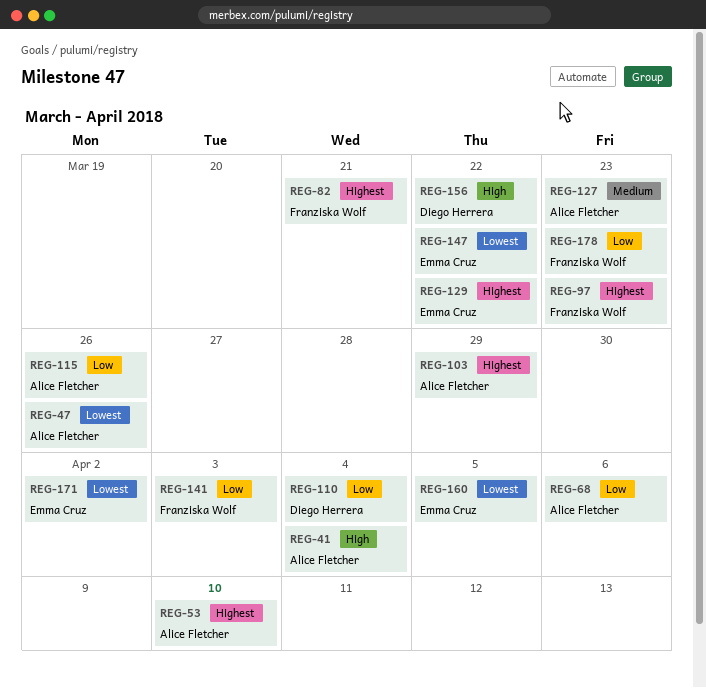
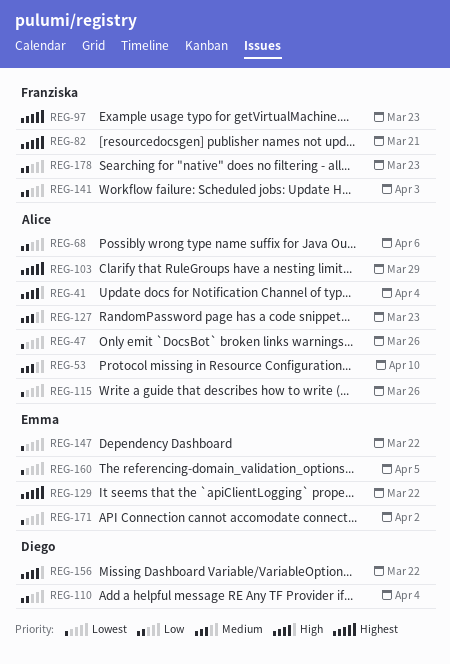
REG-53, priority: Highest -> Medium
REG-115, priority: Low -> Lowest

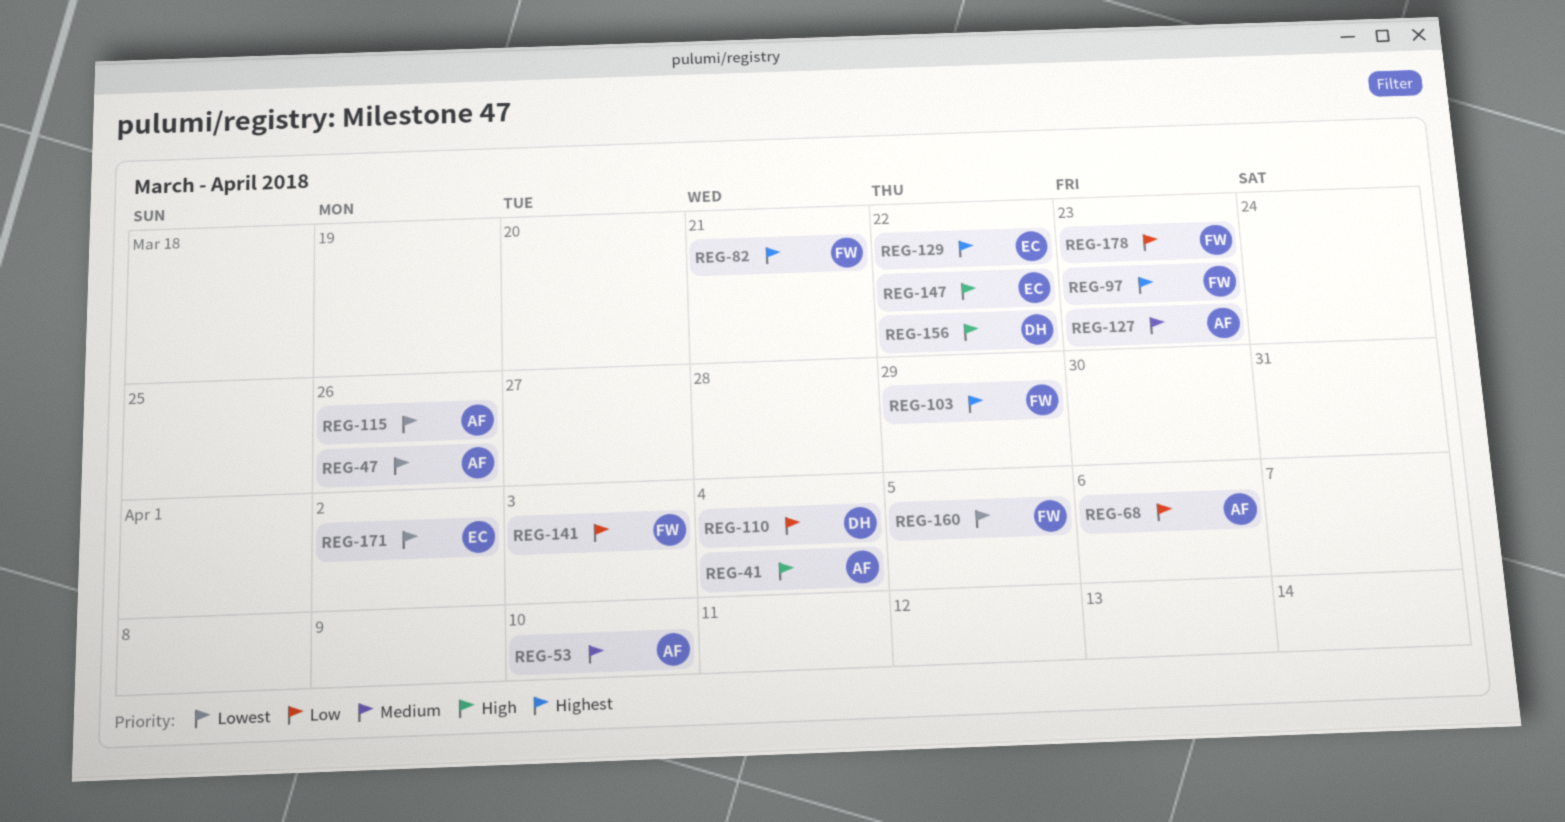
REG-103, owner: Alice -> Franziska
REG-147, priority: Lowest -> High
REG-160, owner: Emma -> Franziska

